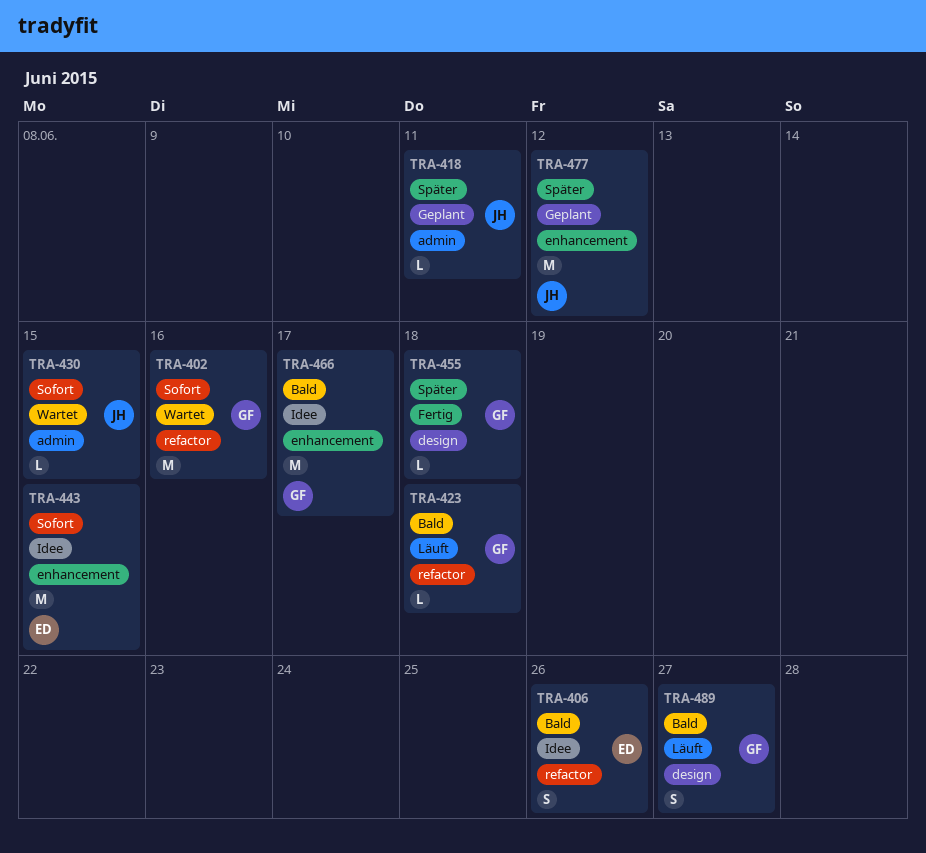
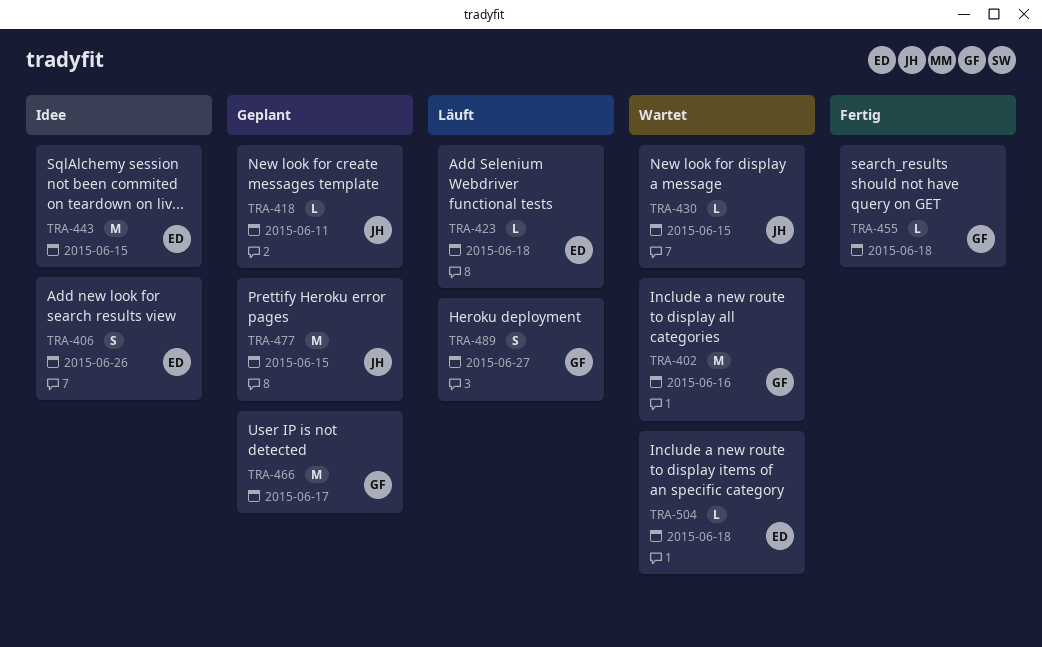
TRA-423, owner: GF -> ED
TRA-466, status: Idee -> Geplant
TRA-477, due: Jun 12 -> Jun 15
TRA-504: none -> present

